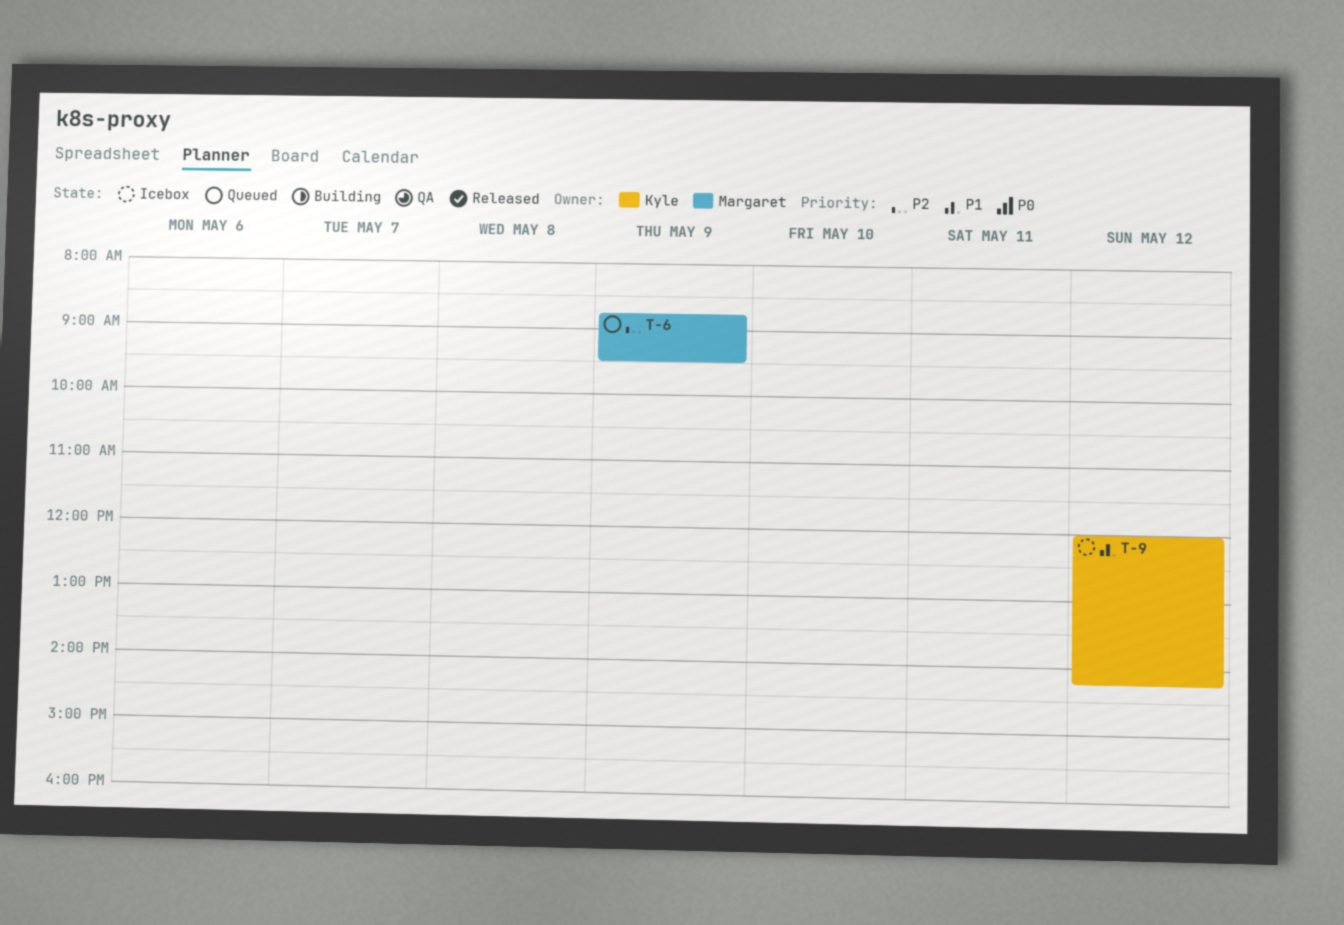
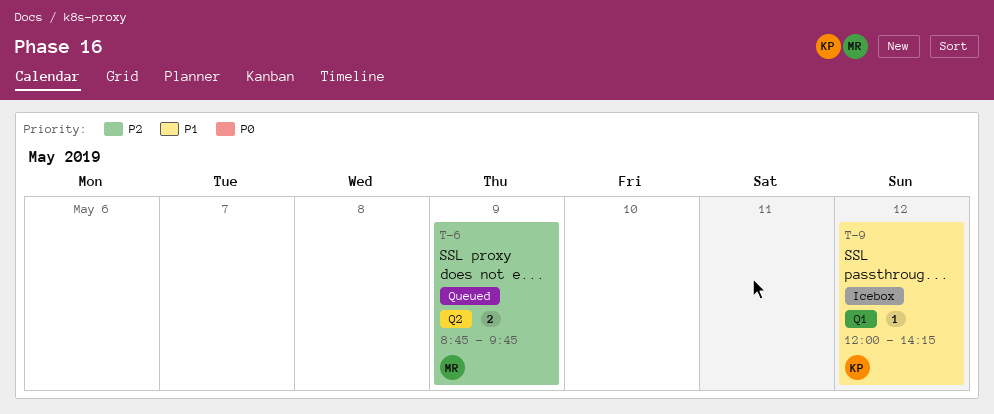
T-6, ends: 09:30 -> 09:45

